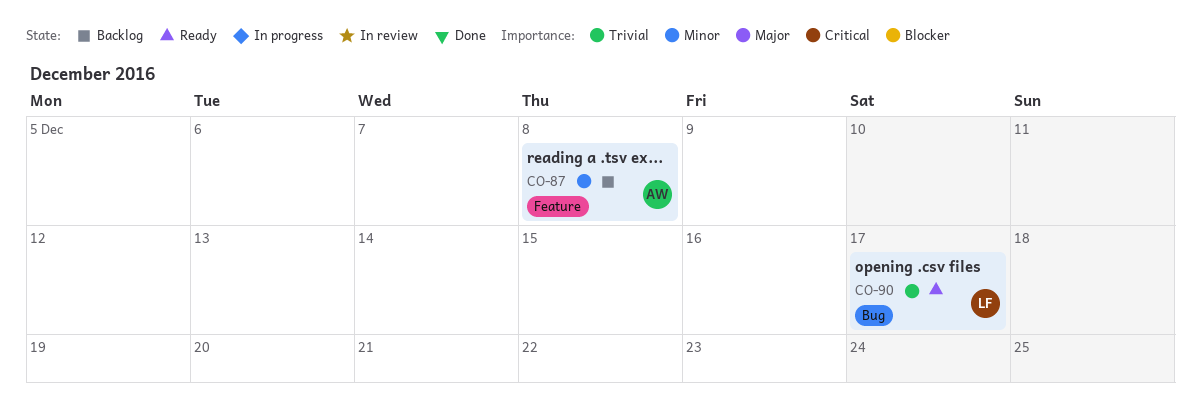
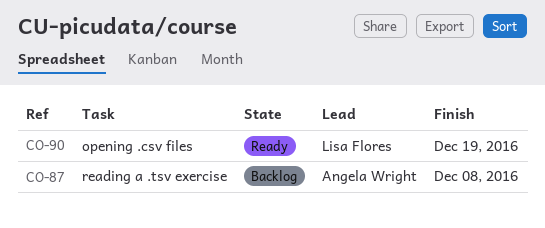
CO-90, due: Dec 17 -> Dec 19

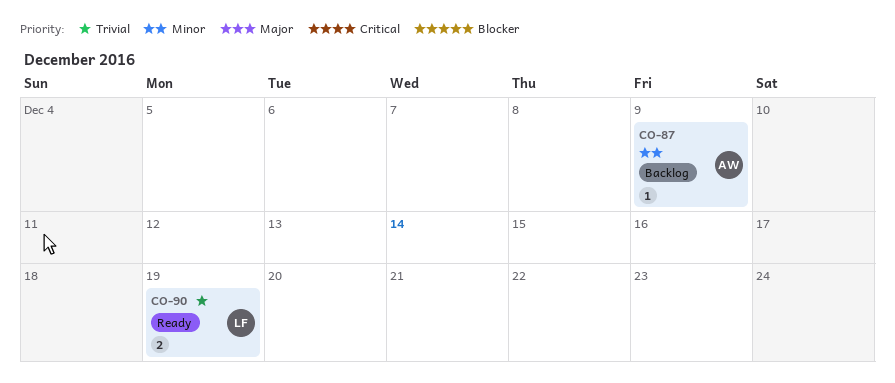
CO-87, due: Dec 8 -> Dec 9

